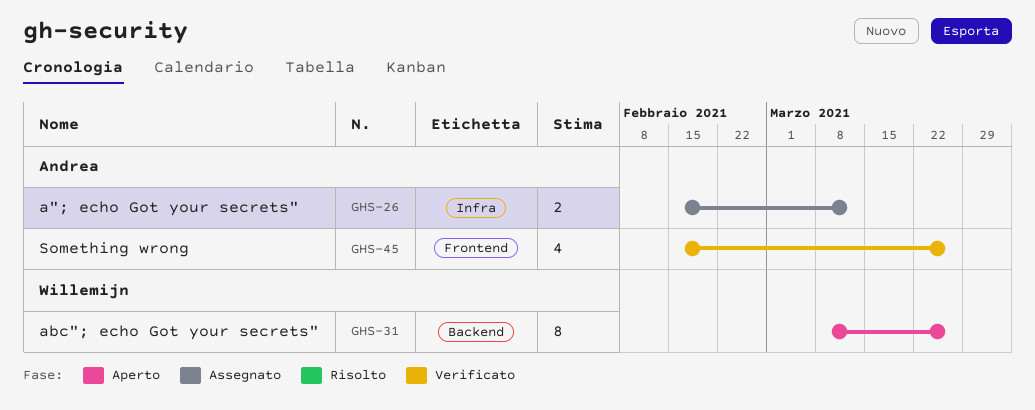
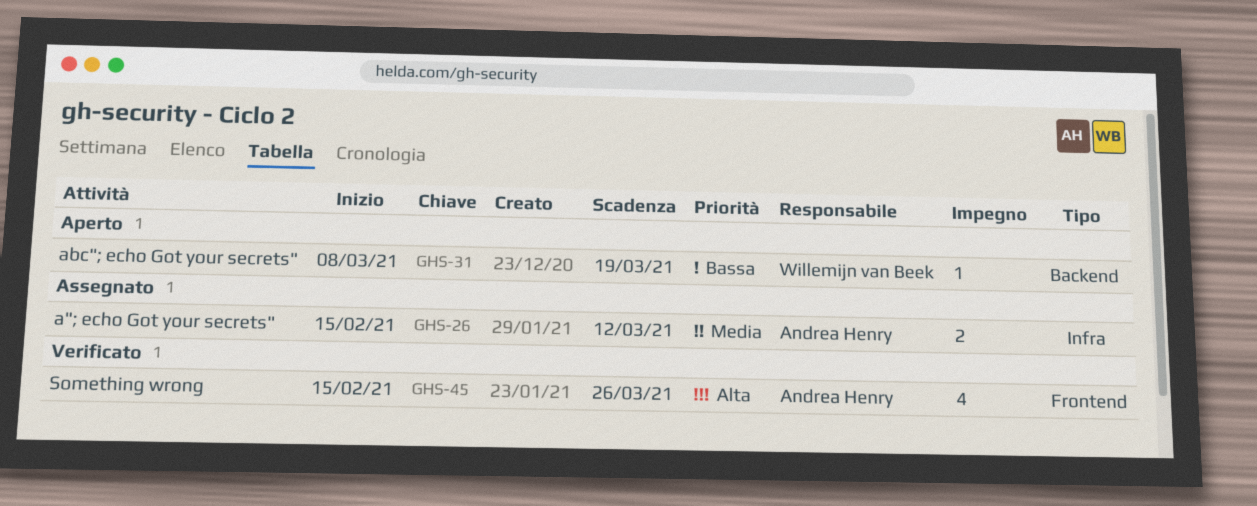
GHS-31, estimate: 8 -> 1
GHS-31, due: Mar 26 -> Mar 19

